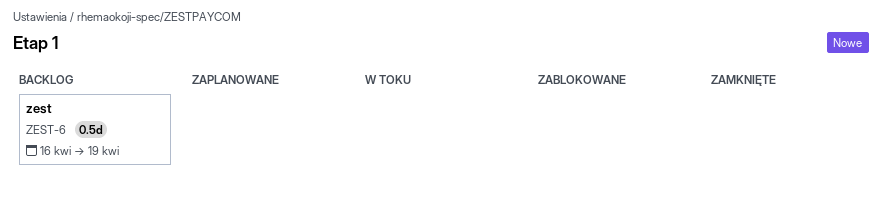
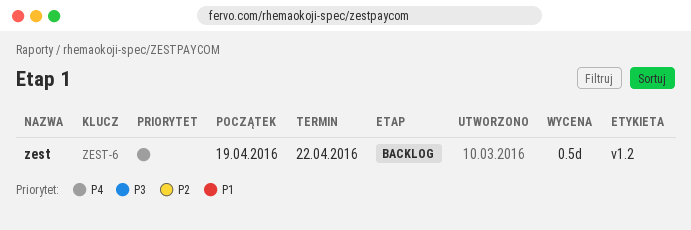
ZEST-6, start: Apr 16 -> Apr 19
ZEST-6, due: Apr 19 -> Apr 22

